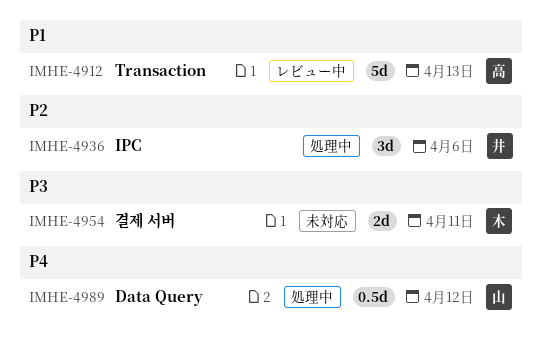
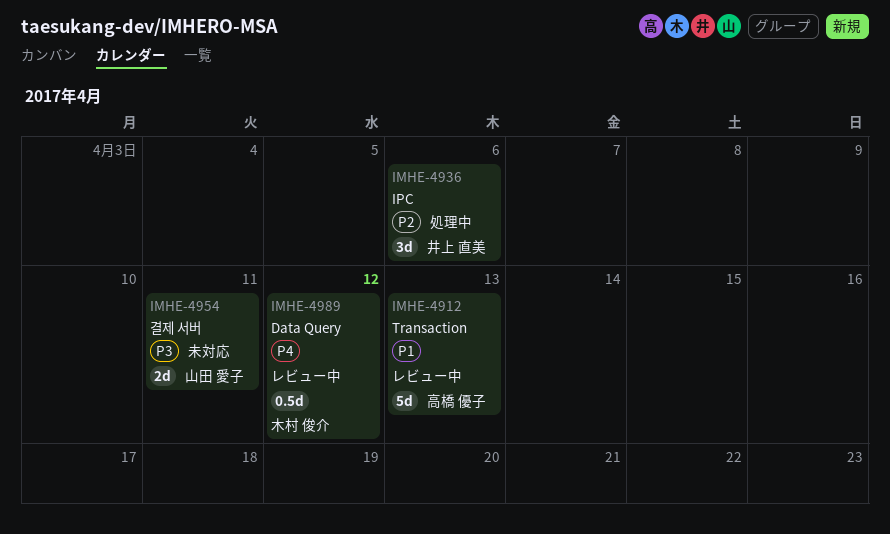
IMHE-4954, owner: 木村 俊介 -> 山田 愛子
IMHE-4989, status: 処理中 -> レビュー中
IMHE-4989, owner: 山田 愛子 -> 木村 俊介

